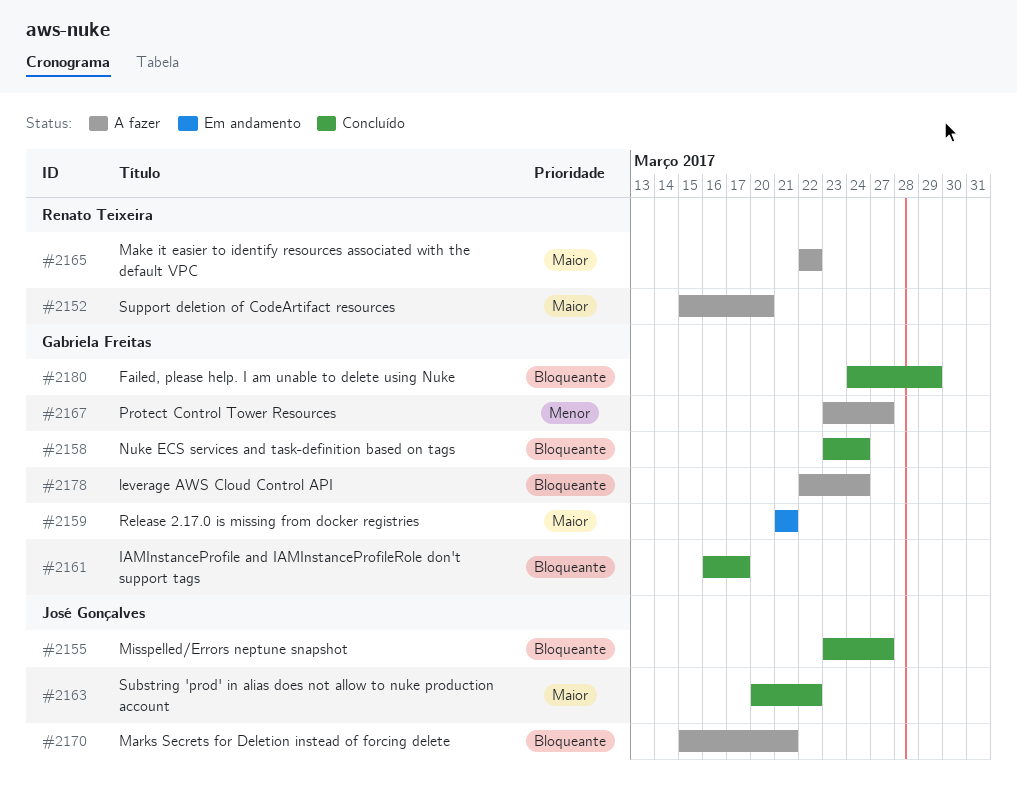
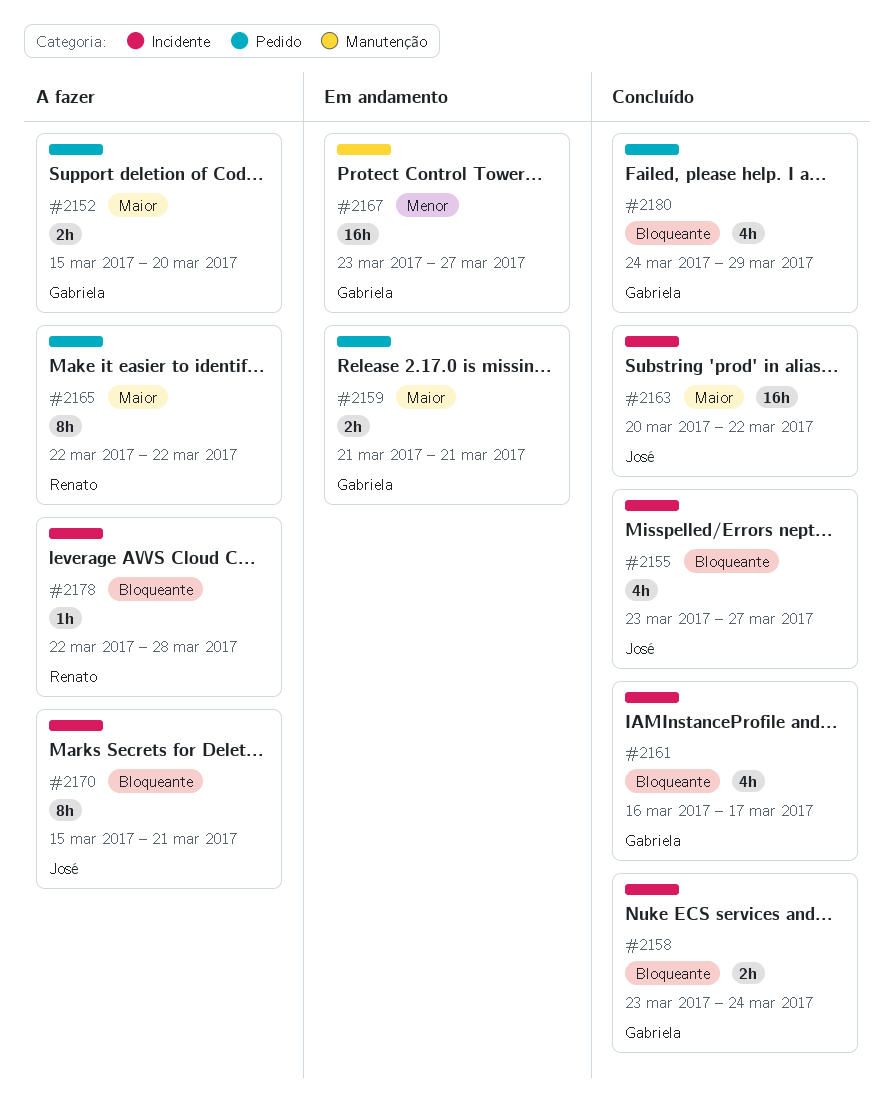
#2152, owner: Renato Teixeira -> Gabriela Freitas
#2167, status: A fazer -> Em andamento
#2178, owner: Gabriela Freitas -> Renato Teixeira
#2178, due: Mar 24 -> Mar 28

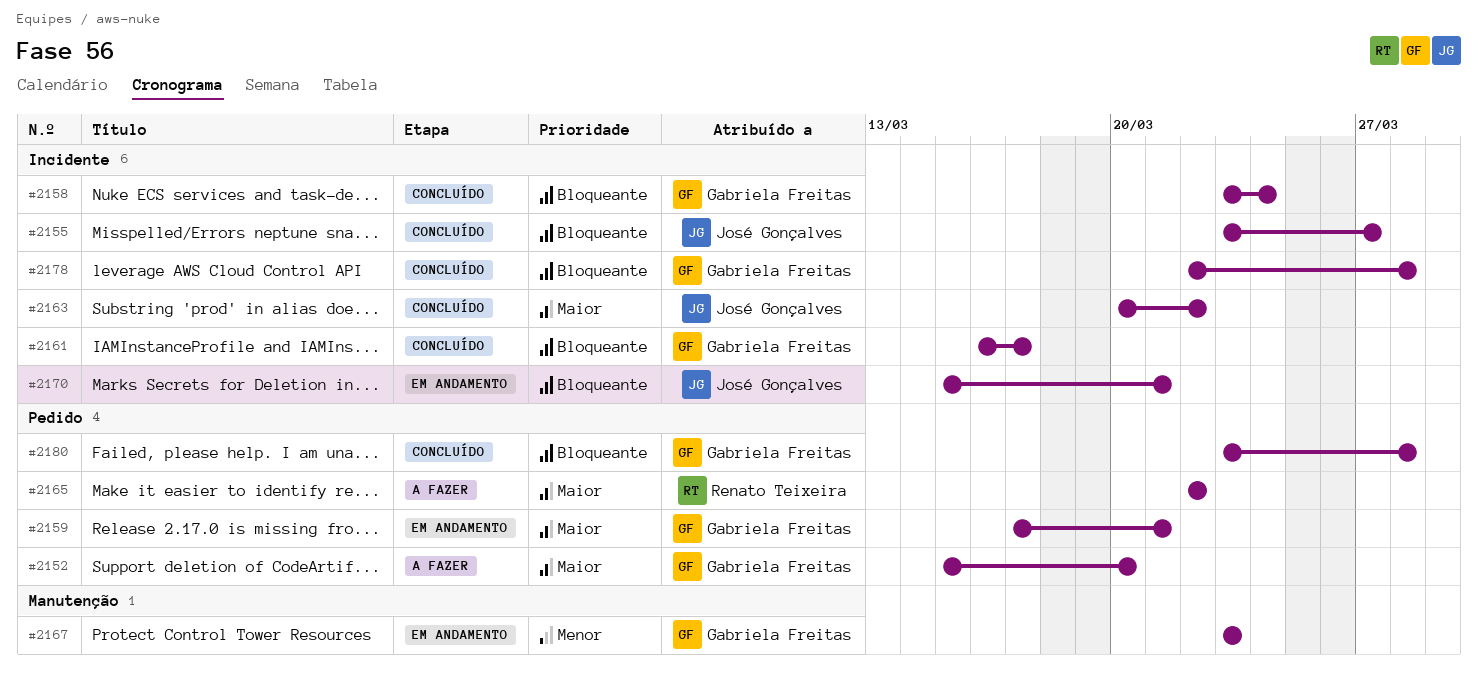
#2159, start: Mar 21 -> Mar 17
#2167, due: Mar 27 -> Mar 23
#2170, status: A fazer -> Em andamento
#2178, status: A fazer -> Concluído
#2178, owner: Renato Teixeira -> Gabriela Freitas
#2180, start: Mar 24 -> Mar 23
#2180, due: Mar 29 -> Mar 28

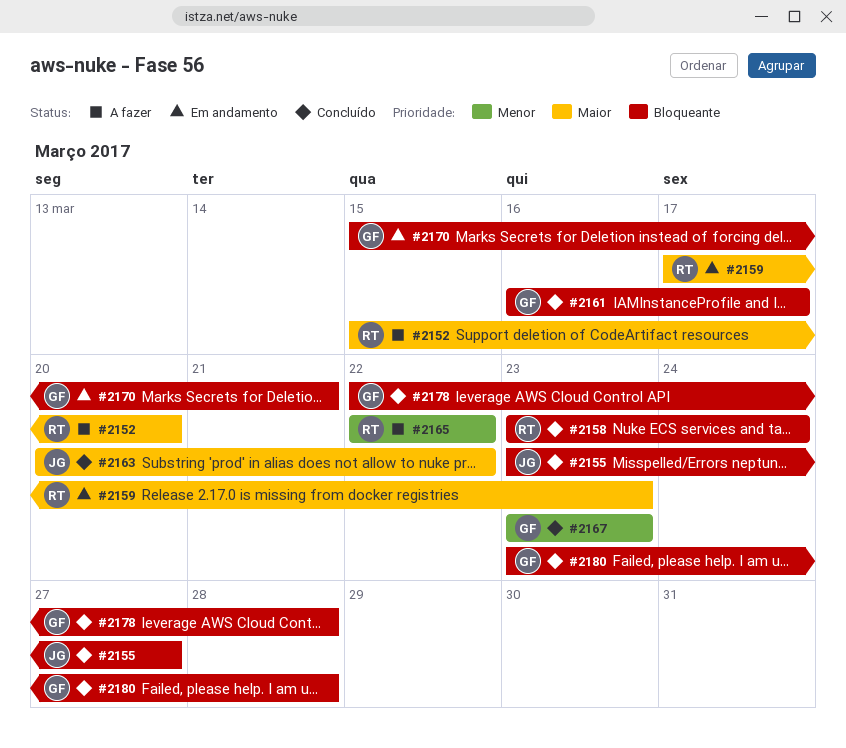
#2152, owner: Gabriela Freitas -> Renato Teixeira
#2158, owner: Gabriela Freitas -> Renato Teixeira
#2159, owner: Gabriela Freitas -> Renato Teixeira
#2159, due: Mar 21 -> Mar 23
#2165, priority: Maior -> Menor
#2167, status: Em andamento -> Concluído
#2170, owner: José Gonçalves -> Gabriela Freitas

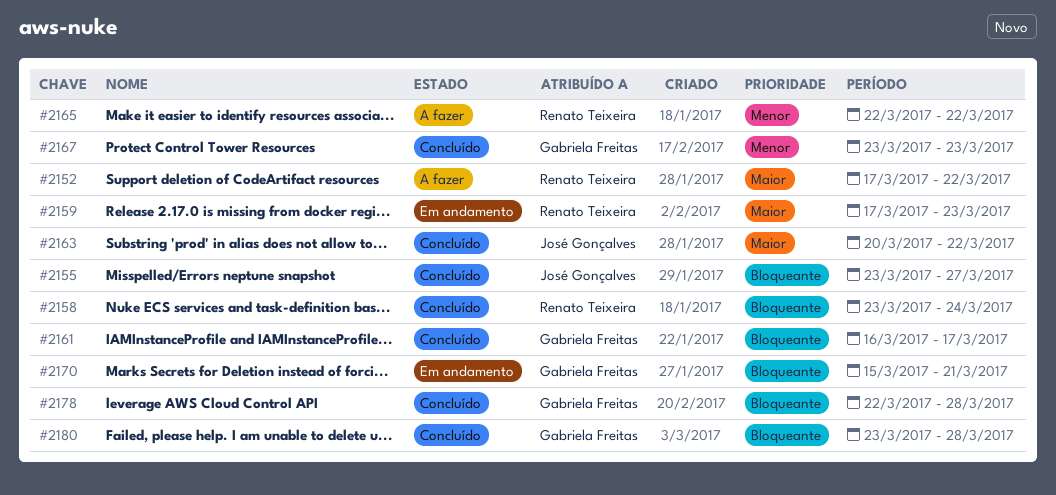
#2152, start: Mar 15 -> Mar 17
#2152, due: Mar 20 -> Mar 22

